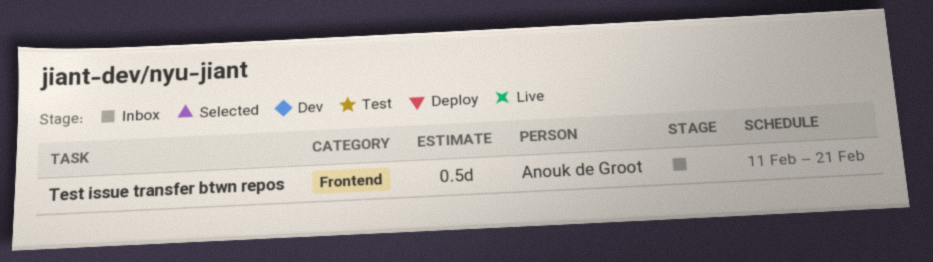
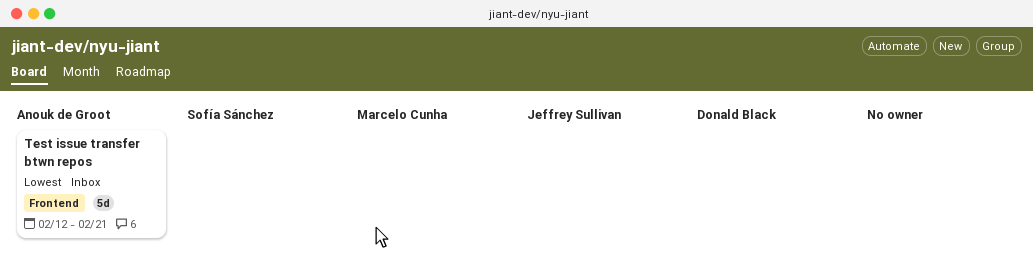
Test issue transfer btwn repos, estimate: 0.5d -> 5d
Test issue transfer btwn repos, start: Feb 11 -> Feb 12

